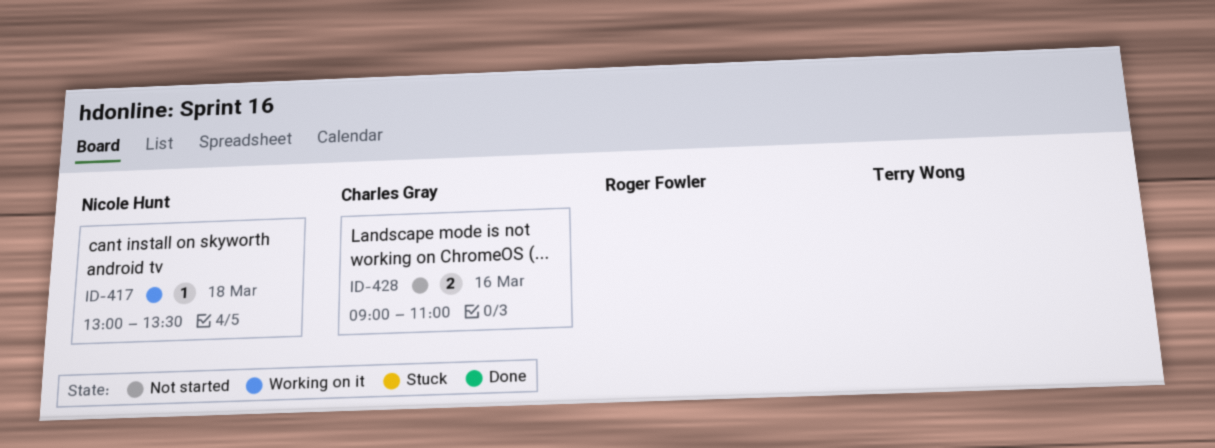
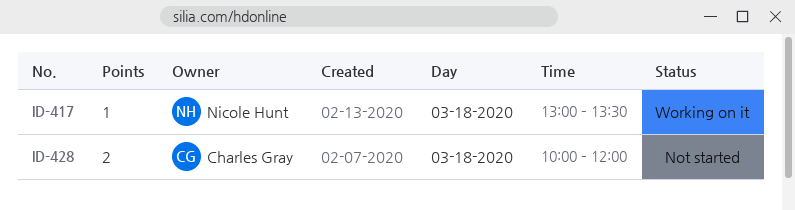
ID-428, day: Mar 16 -> Mar 18
ID-428, begins: 09:00 -> 10:00
ID-428, ends: 11:00 -> 12:00

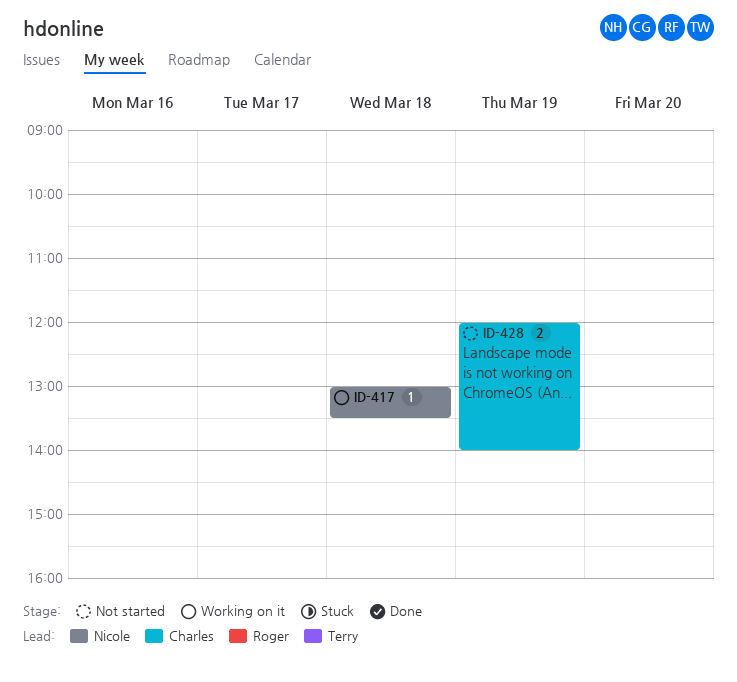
ID-428, day: Mar 18 -> Mar 19
ID-428, begins: 10:00 -> 12:00
ID-428, ends: 12:00 -> 14:00

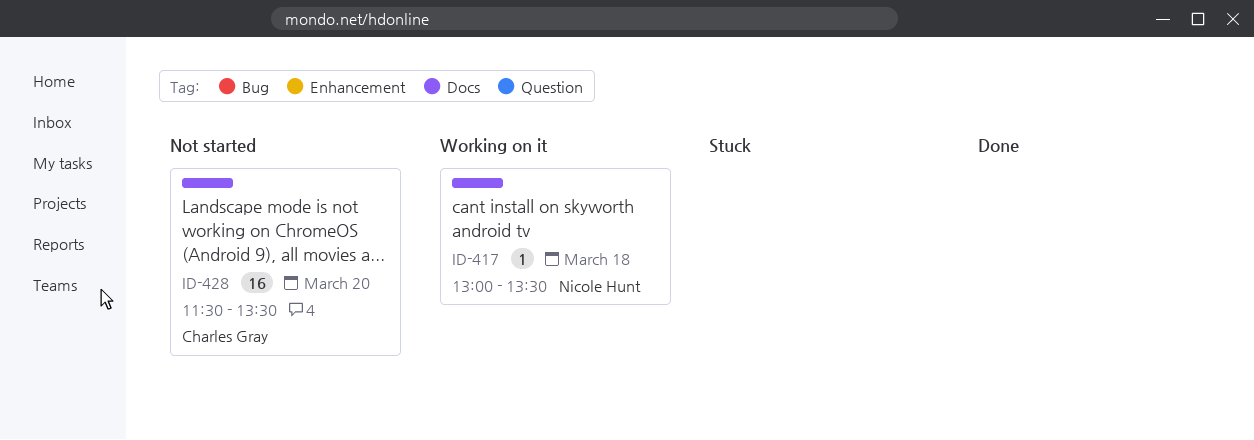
ID-428, estimate: 2 -> 16
ID-428, day: Mar 19 -> Mar 20
ID-428, begins: 12:00 -> 11:30
ID-428, ends: 14:00 -> 13:30

